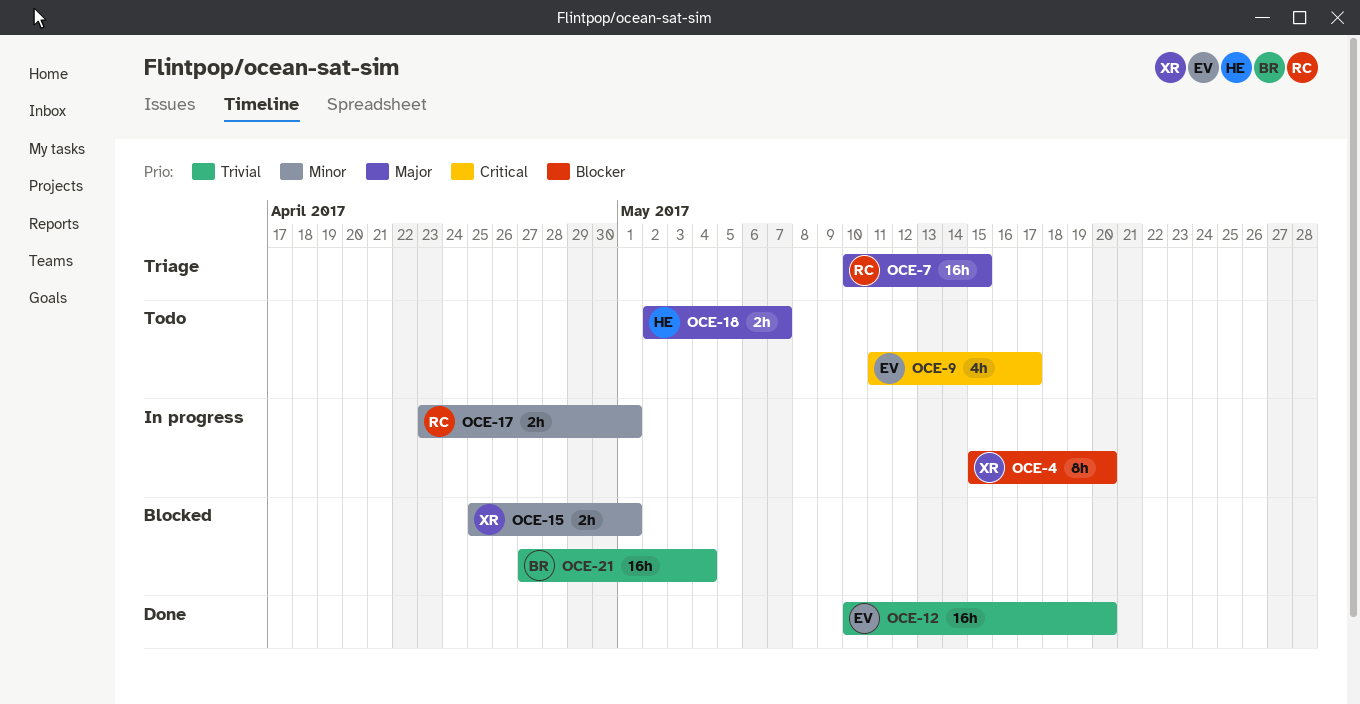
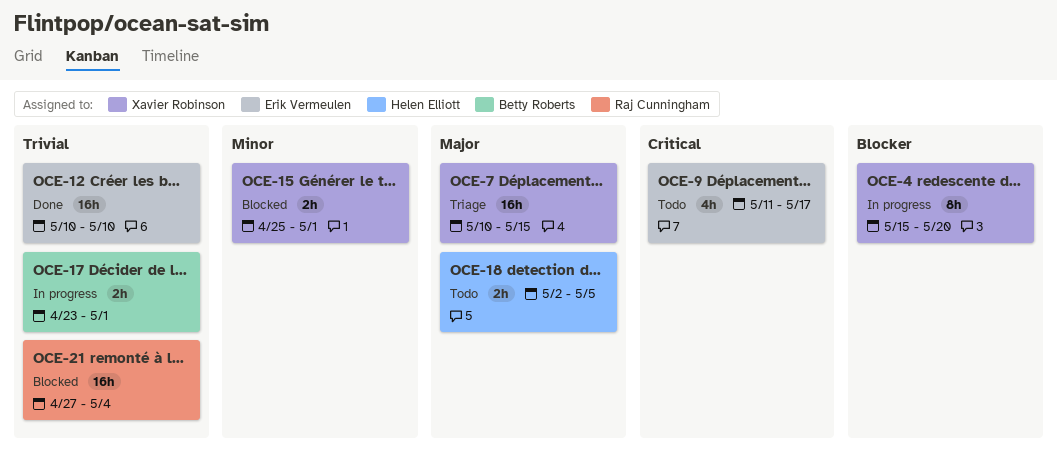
OCE-7, owner: Raj Cunningham -> Xavier Robinson
OCE-12, due: May 20 -> May 10
OCE-17, owner: Raj Cunningham -> Betty Roberts
OCE-17, priority: Minor -> Trivial
OCE-18, due: May 7 -> May 5
OCE-21, owner: Betty Roberts -> Raj Cunningham

